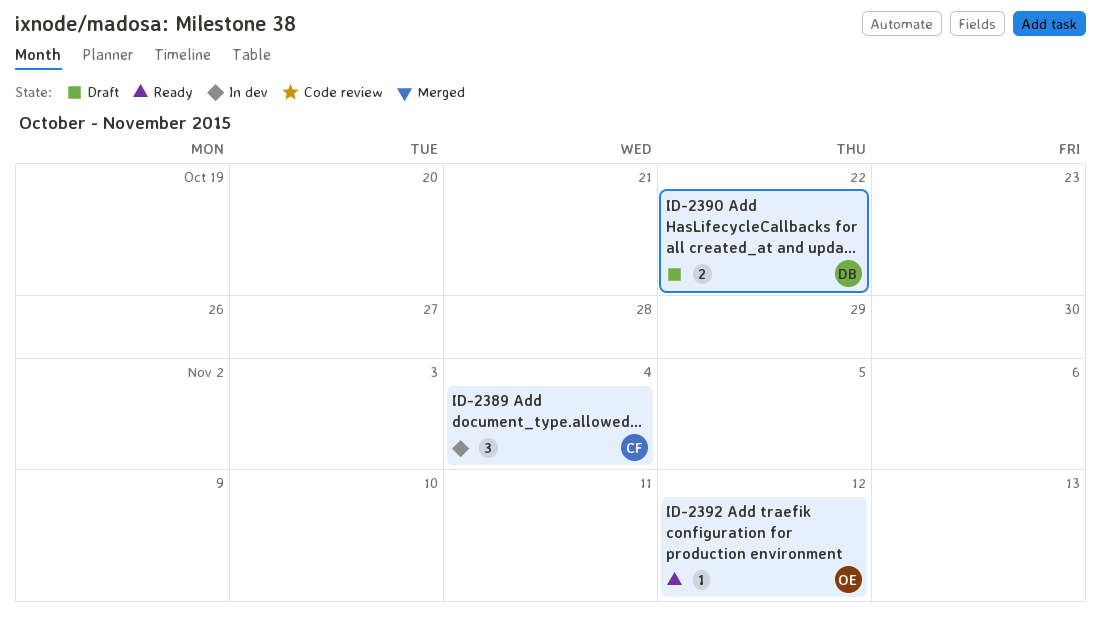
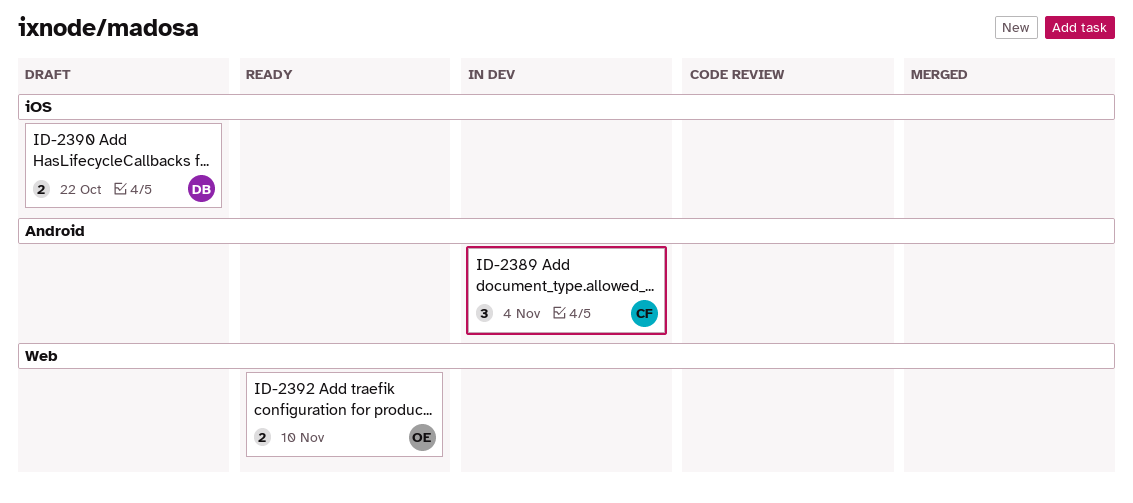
ID-2392, estimate: 1 -> 2
ID-2392, due: Nov 12 -> Nov 10

